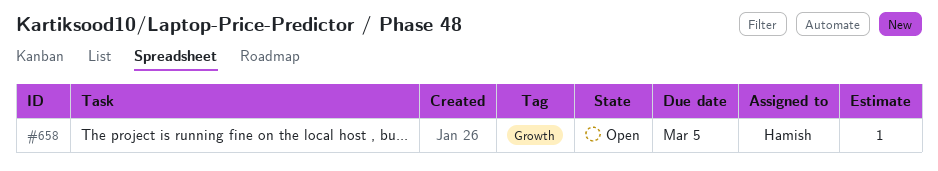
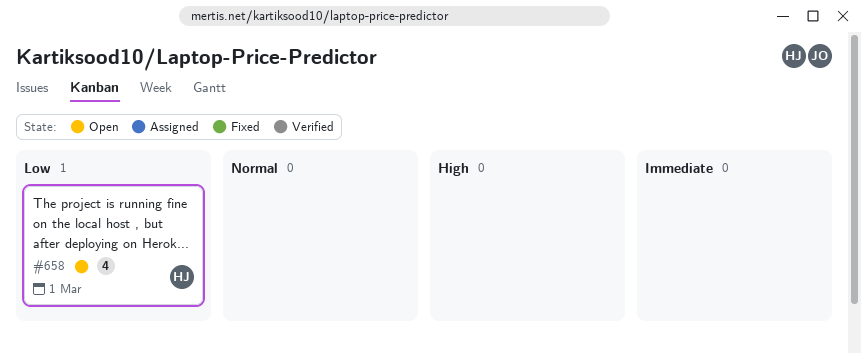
#658, estimate: 1 -> 4
#658, due: Mar 5 -> Mar 1

